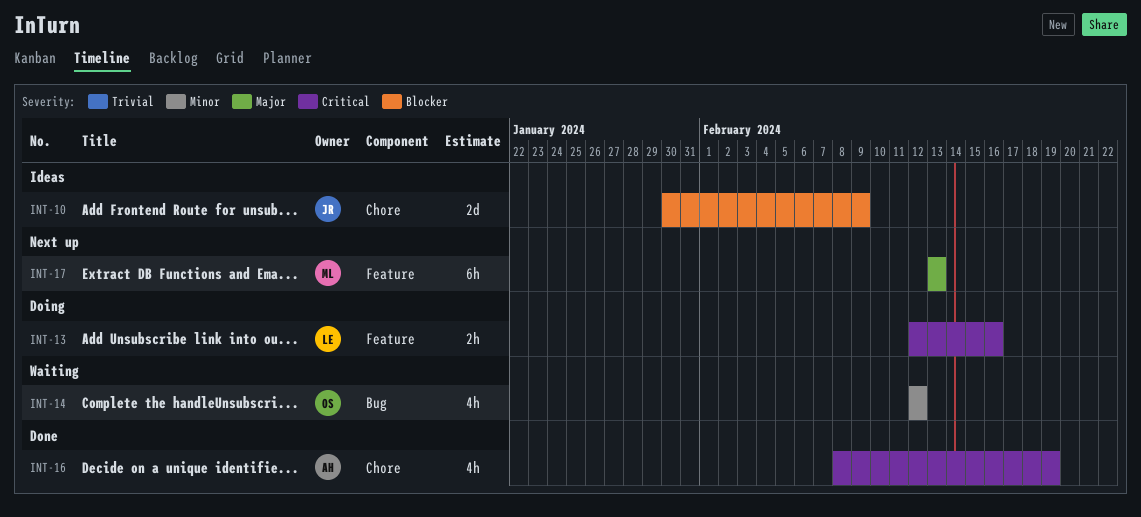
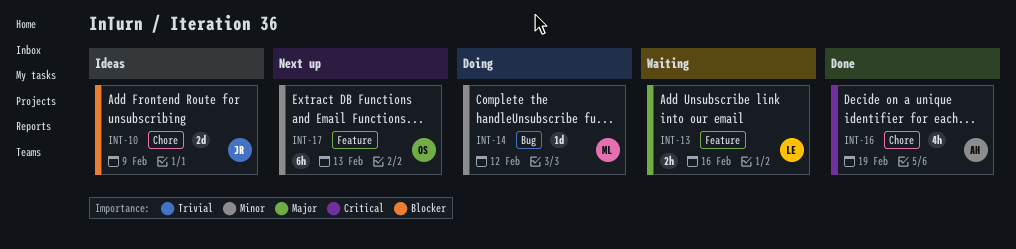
INT-13, status: Doing -> Waiting
INT-13, priority: Critical -> Major
INT-14, status: Waiting -> Doing
INT-14, owner: OS -> ML
INT-14, estimate: 4h -> 1d
INT-17, owner: ML -> OS
INT-17, priority: Major -> Minor

